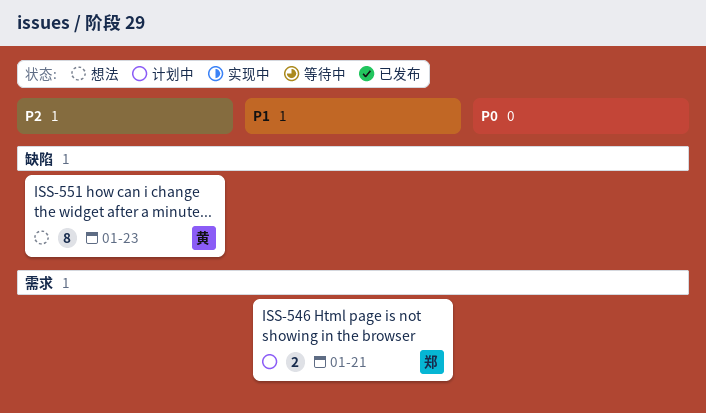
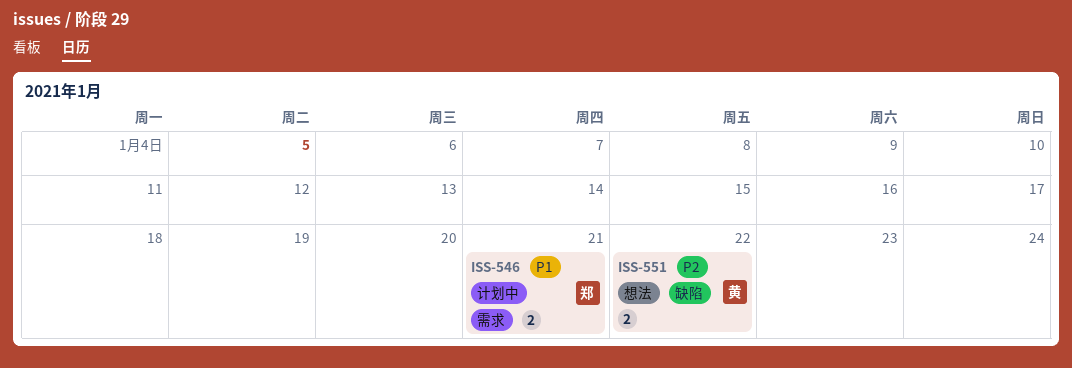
ISS-551, estimate: 8 -> 2
ISS-551, due: Jan 23 -> Jan 22

